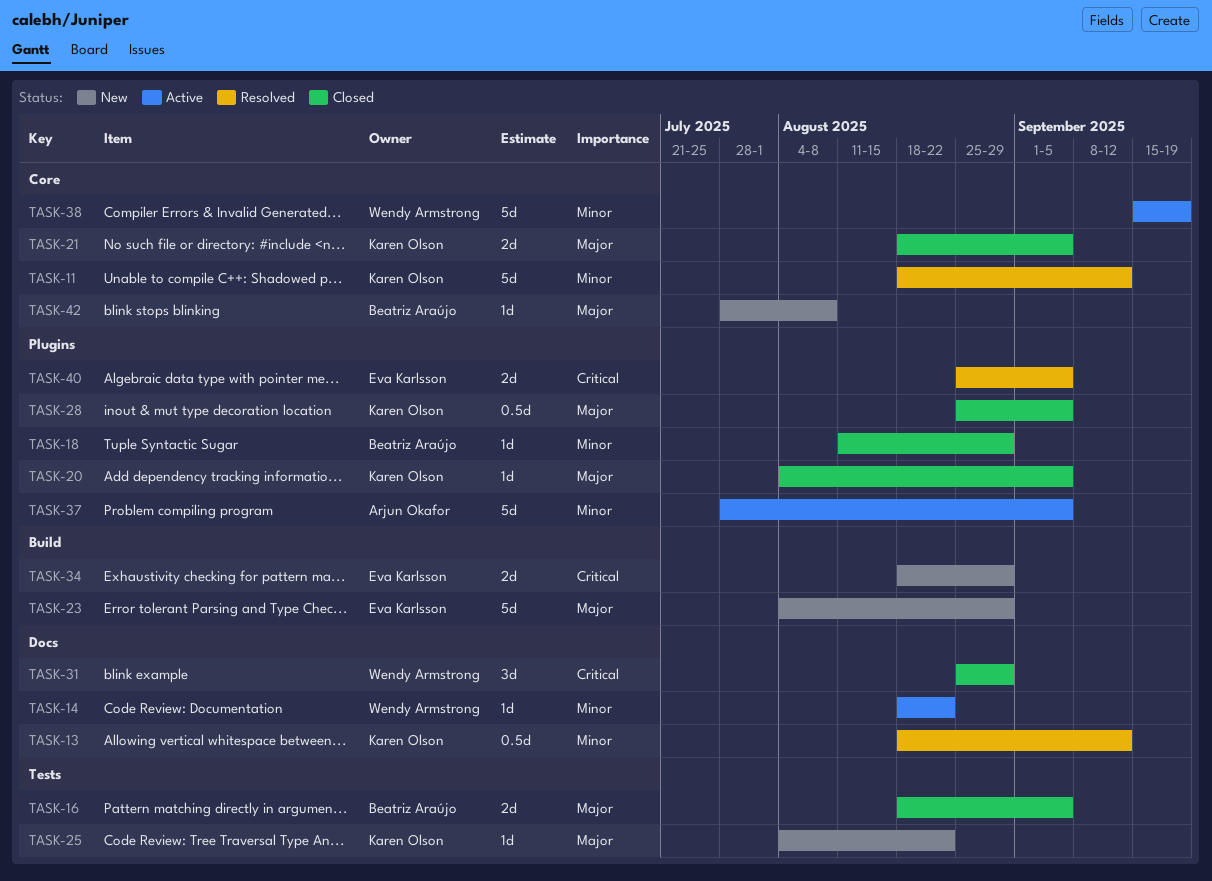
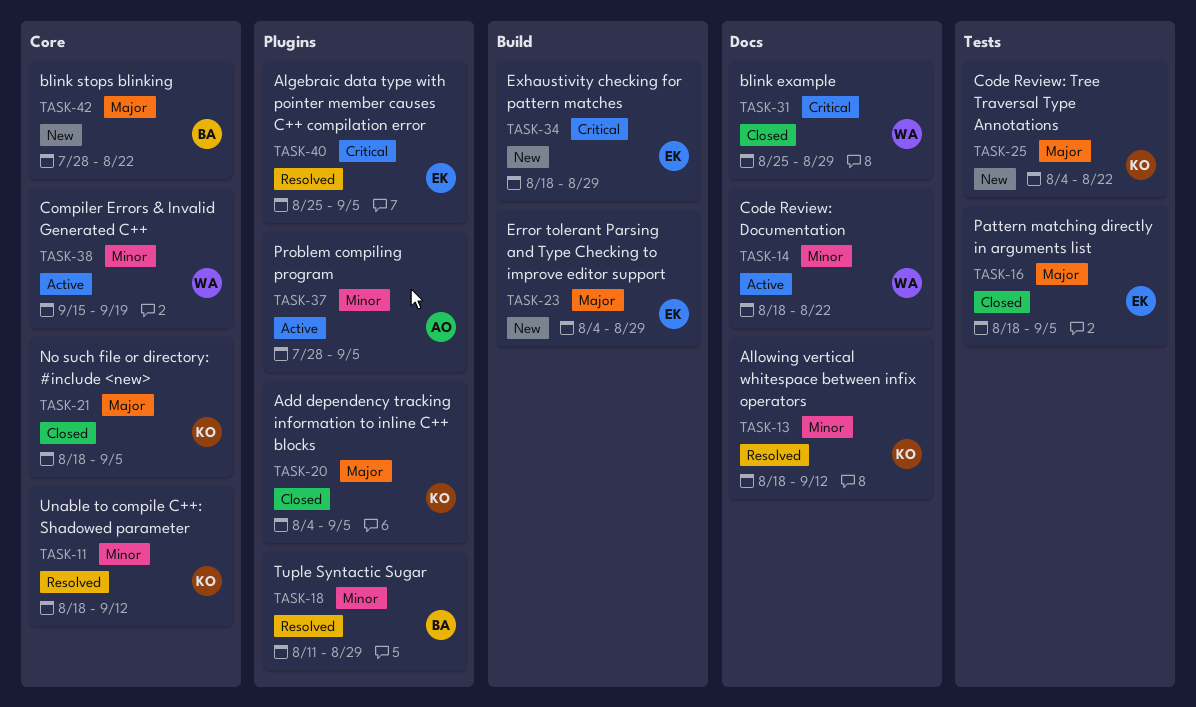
TASK-16, owner: Beatriz Araújo -> Eva Karlsson
TASK-18, status: Closed -> Resolved
TASK-28: present -> none
TASK-42, due: Aug 8 -> Aug 22

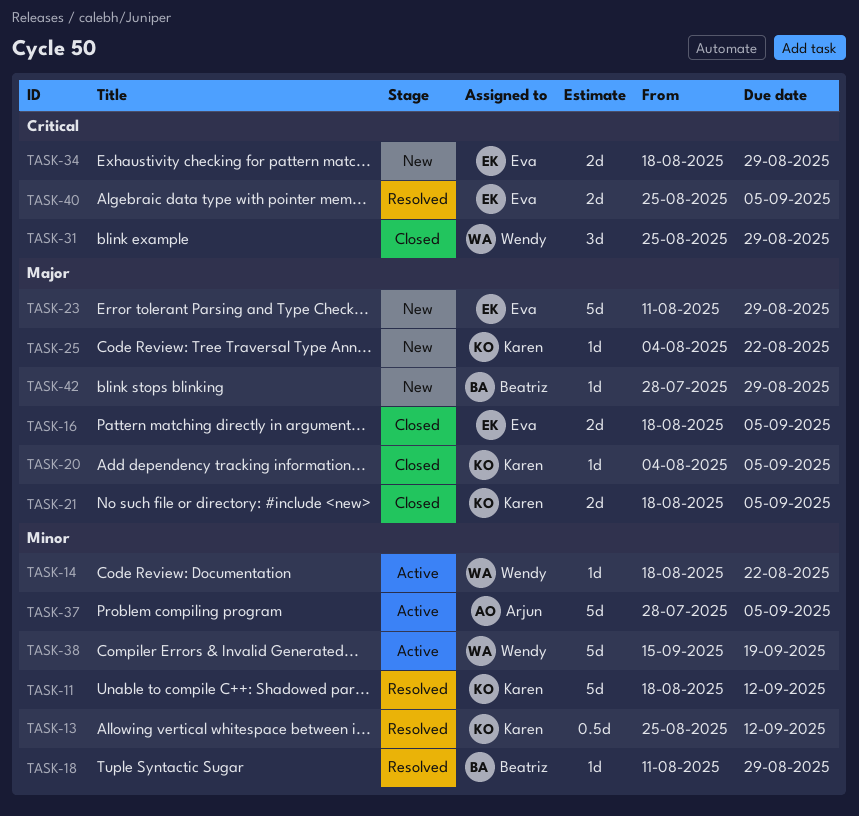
TASK-13, start: Aug 18 -> Aug 25
TASK-23, start: Aug 4 -> Aug 11
TASK-42, due: Aug 22 -> Aug 29

